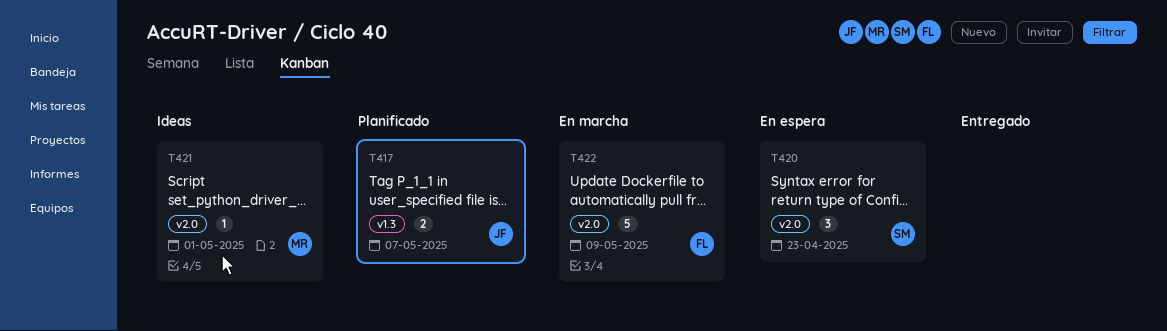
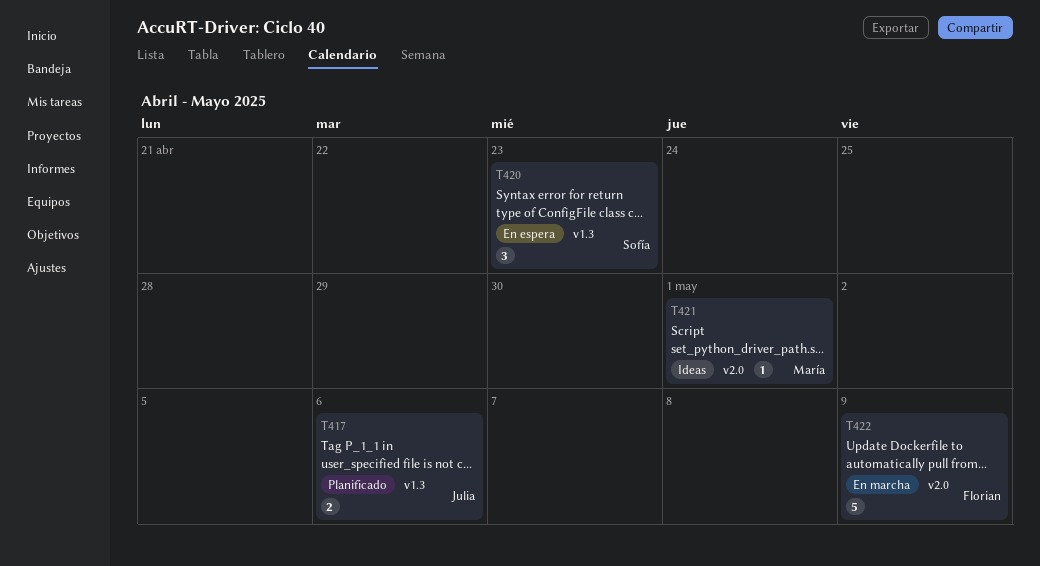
T417, due: May 7 -> May 6
T420, label: v2.0 -> v1.3

